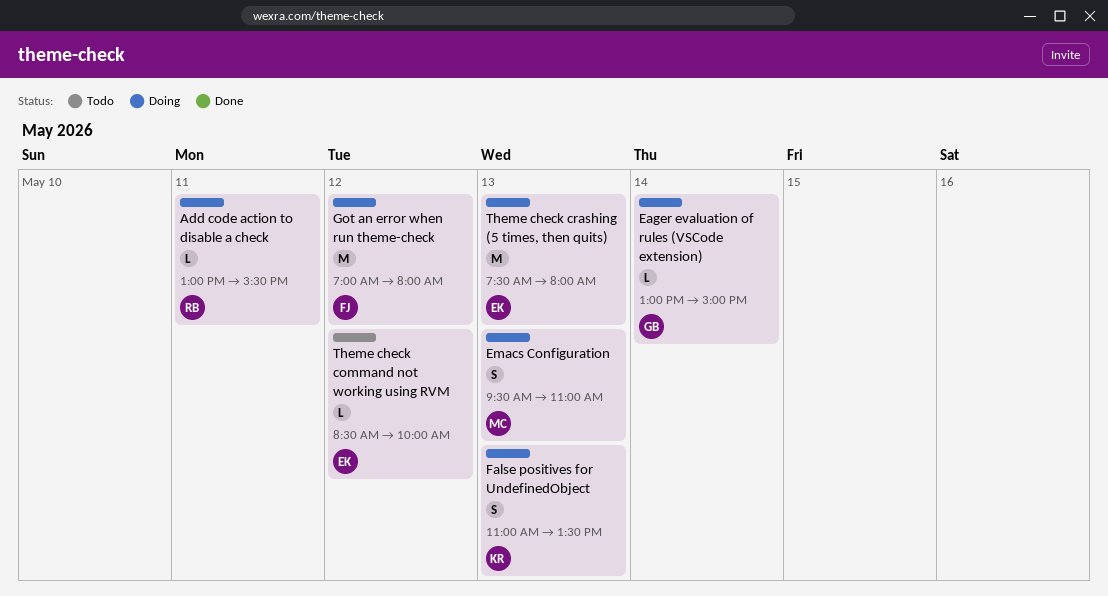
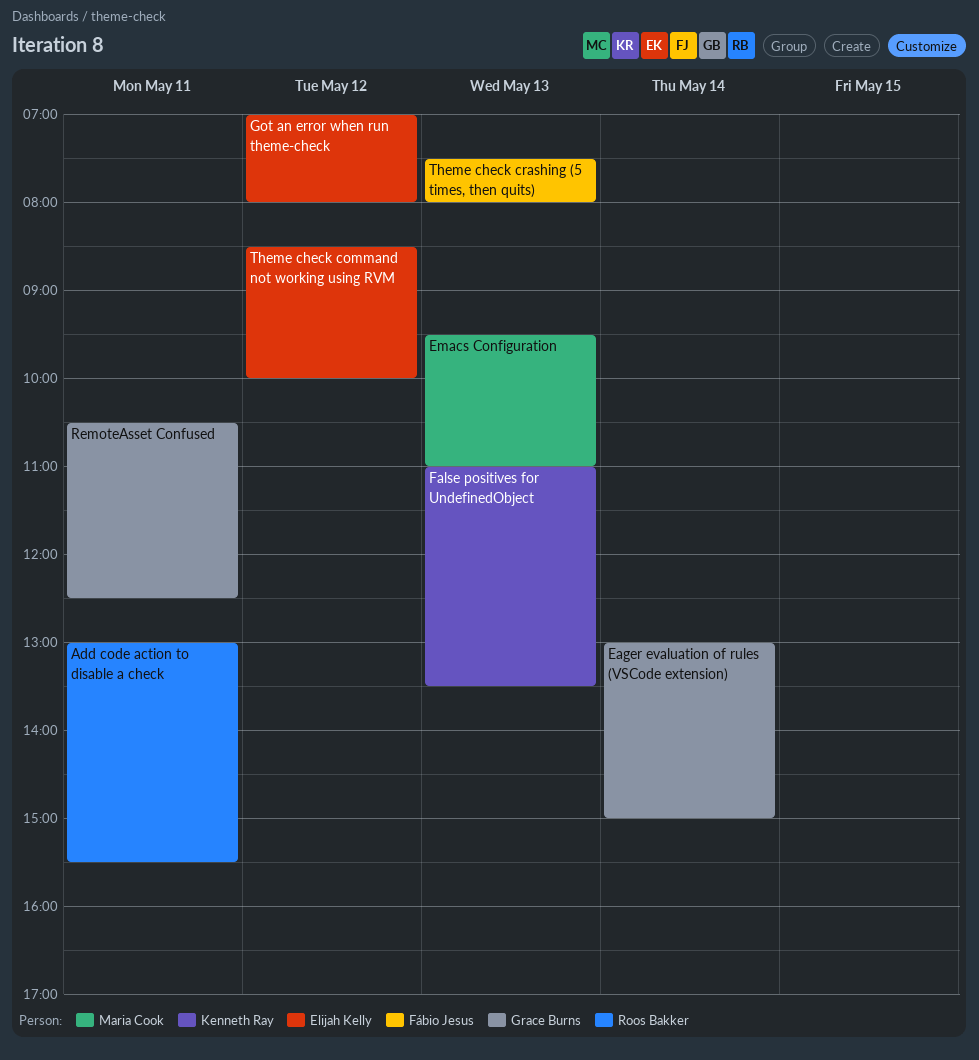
Got an error when run theme-check, owner: Fábio Jesus -> Elijah Kelly
RemoteAsset Confused: none -> present
Theme check crashing (5 times, then quits), owner: Elijah Kelly -> Fábio Jesus

